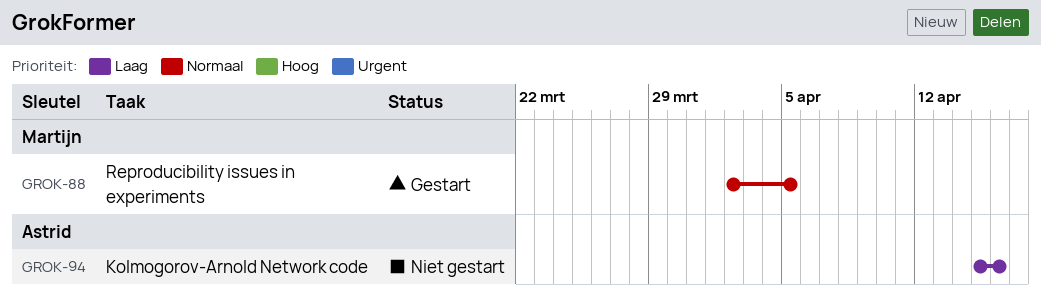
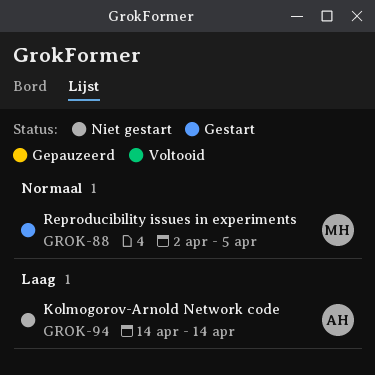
GROK-94, start: Apr 15 -> Apr 14
GROK-94, due: Apr 16 -> Apr 14

